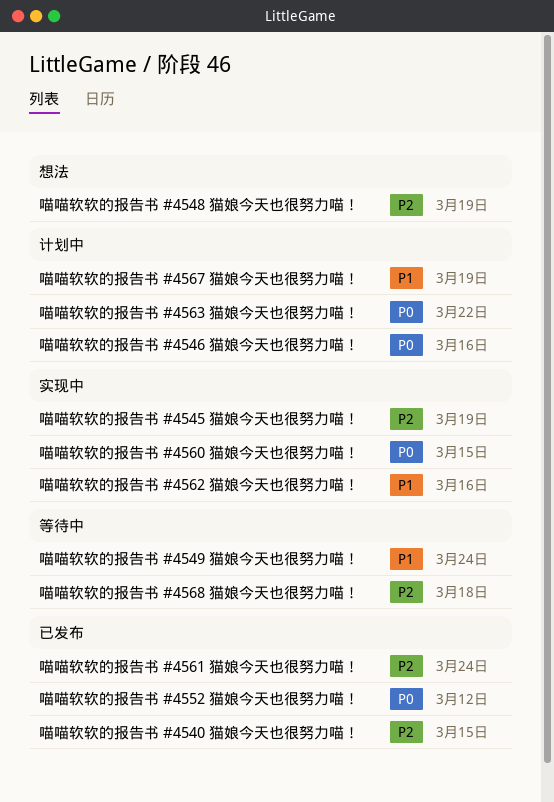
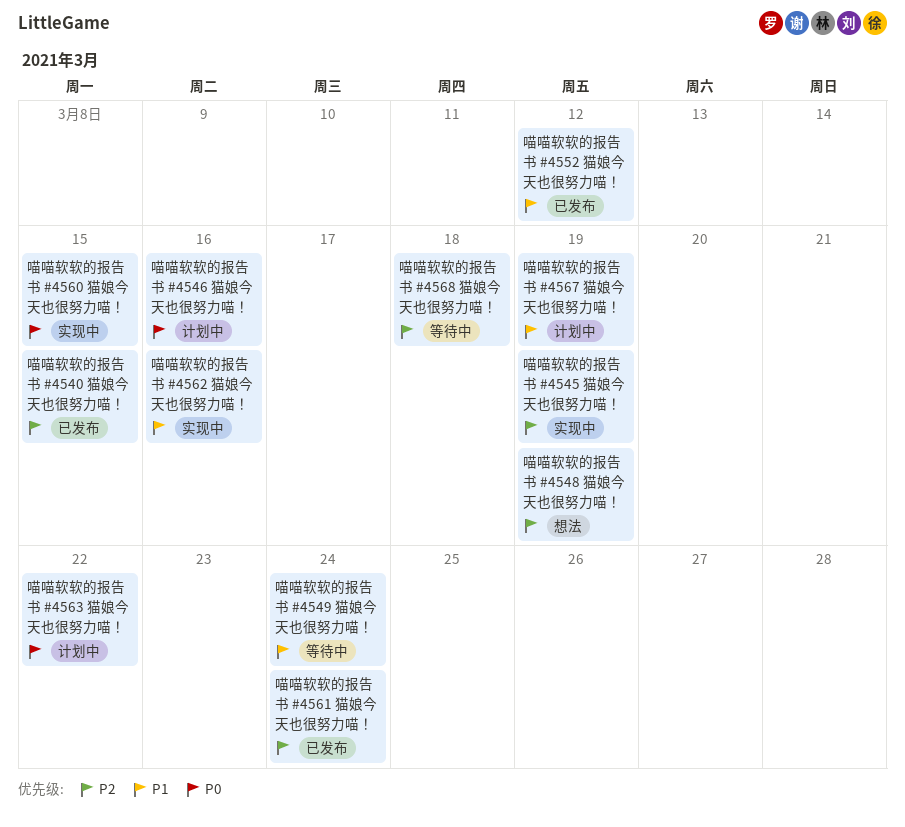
喵喵软软的报告书 #4552 猫娘今天也很努力喵！, priority: P0 -> P1

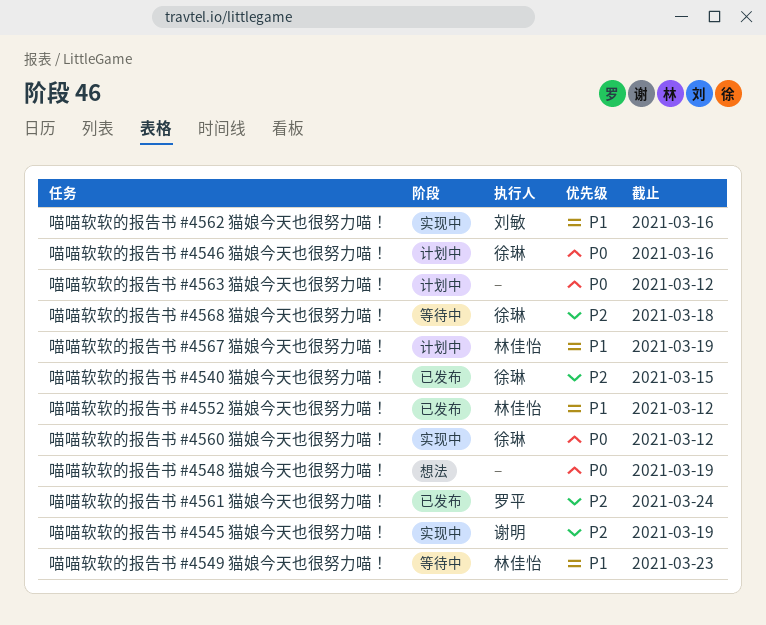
喵喵软软的报告书 #4548 猫娘今天也很努力喵！, priority: P2 -> P0
喵喵软软的报告书 #4549 猫娘今天也很努力喵！, due: Mar 24 -> Mar 23
喵喵软软的报告书 #4560 猫娘今天也很努力喵！, due: Mar 15 -> Mar 12
喵喵软软的报告书 #4563 猫娘今天也很努力喵！, due: Mar 22 -> Mar 12

